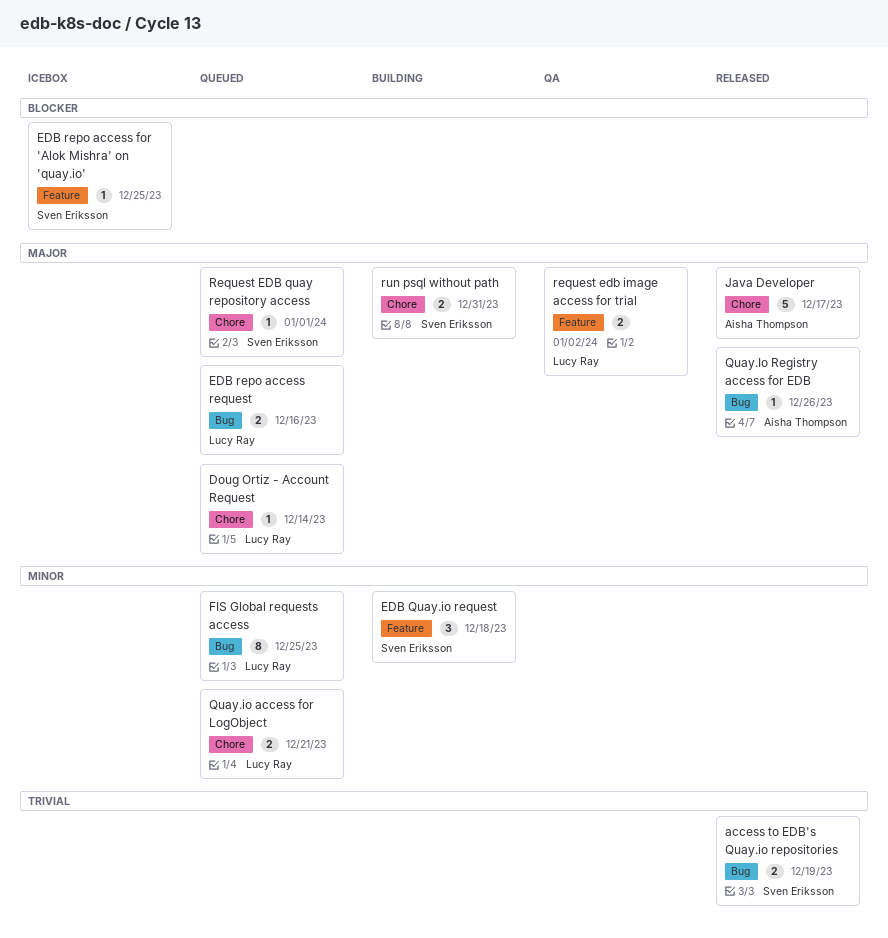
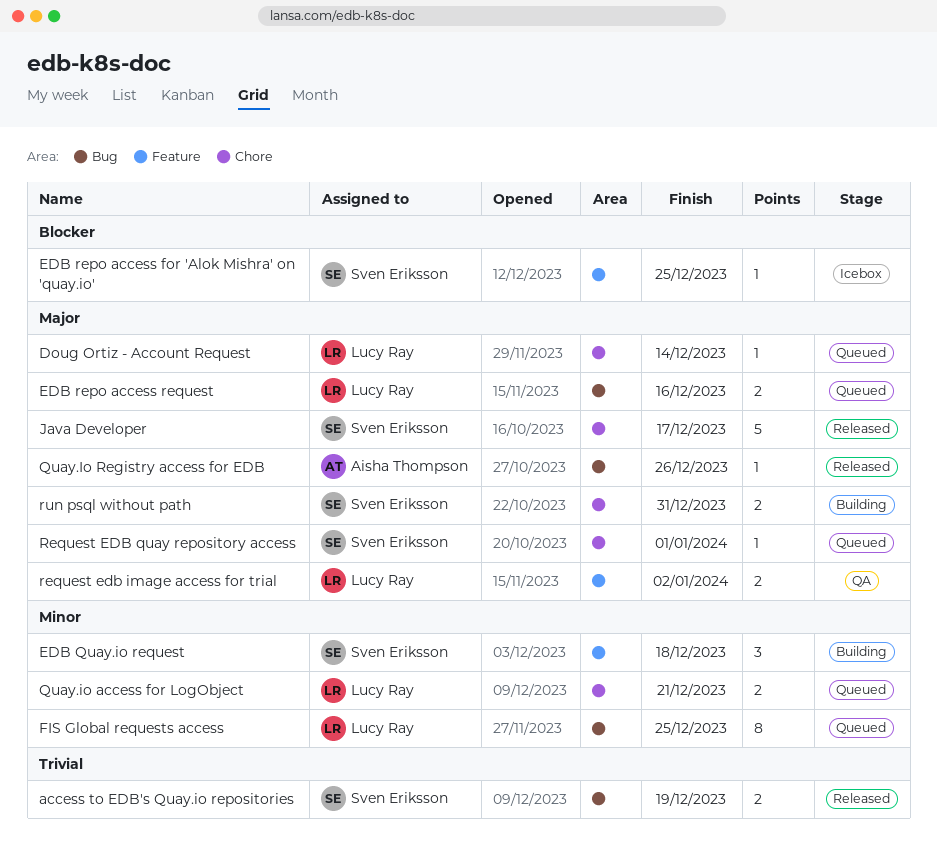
Java Developer, owner: Aisha Thompson -> Sven Eriksson

